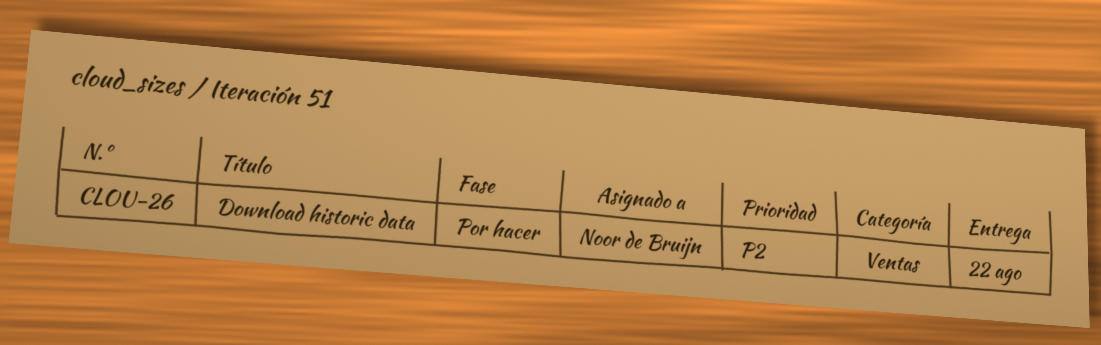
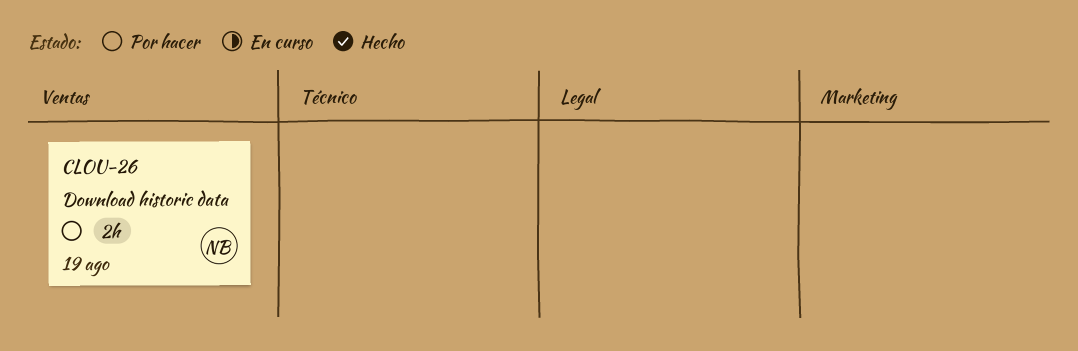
CLOU-26, due: Aug 22 -> Aug 19

